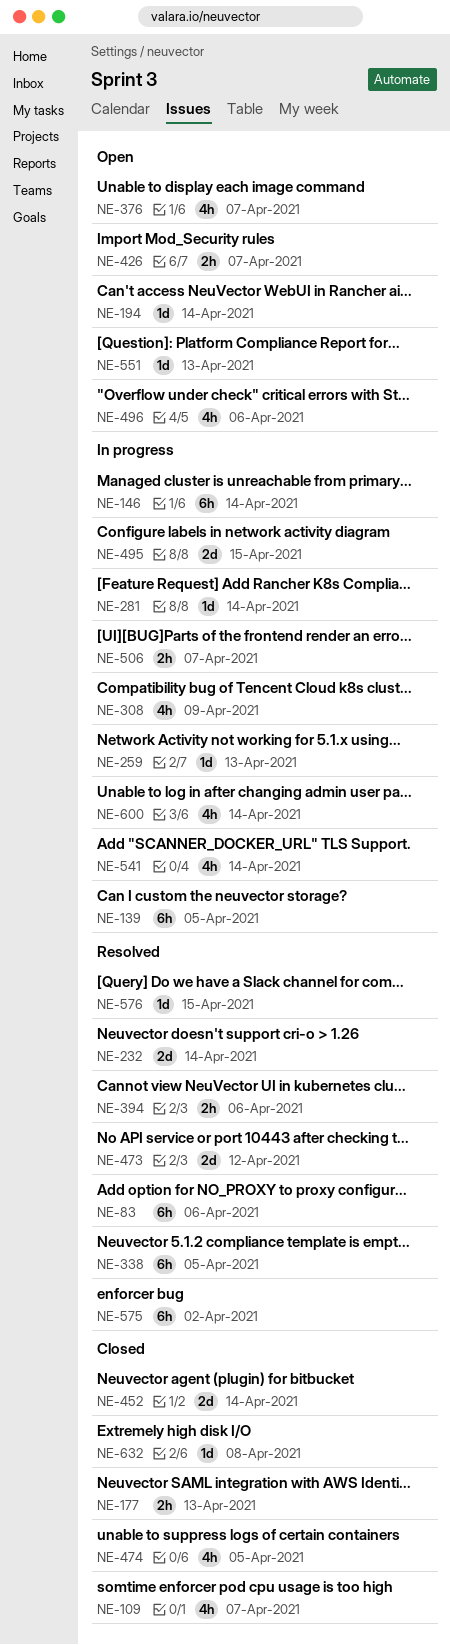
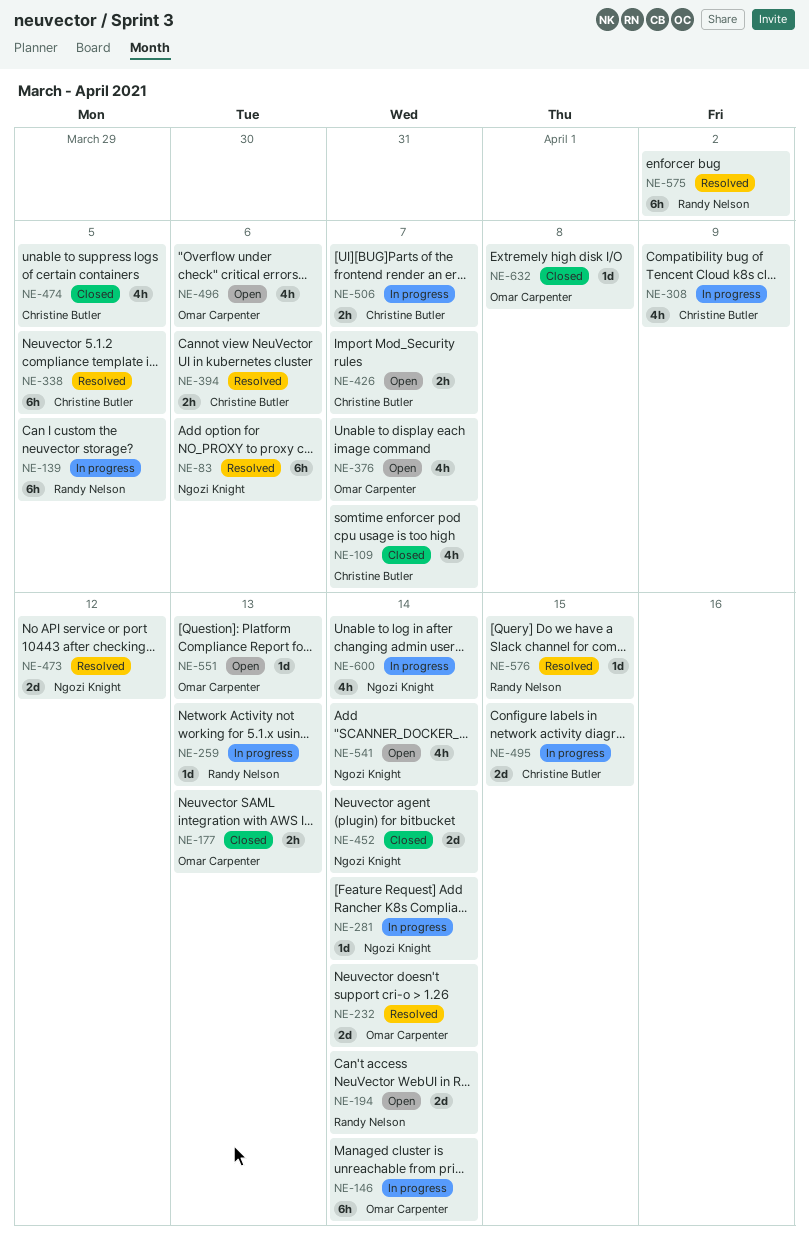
NE-194, estimate: 1d -> 2d
NE-541, status: In progress -> Open

